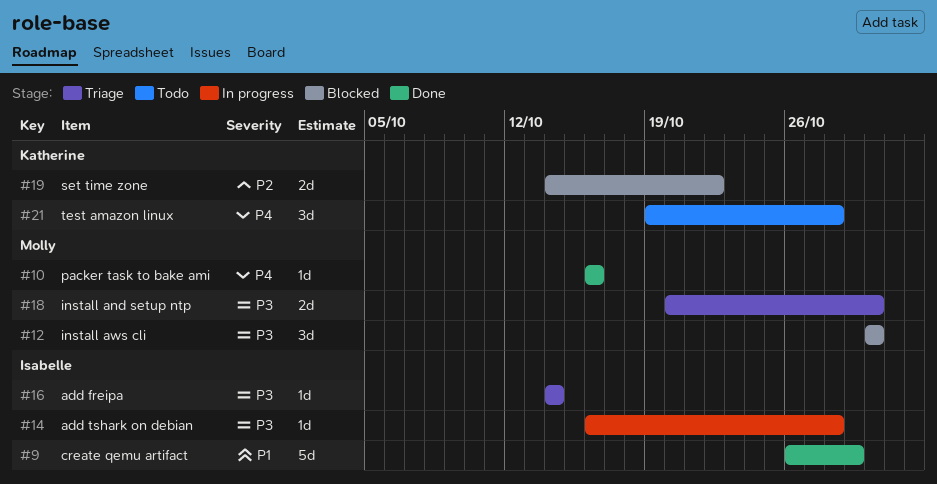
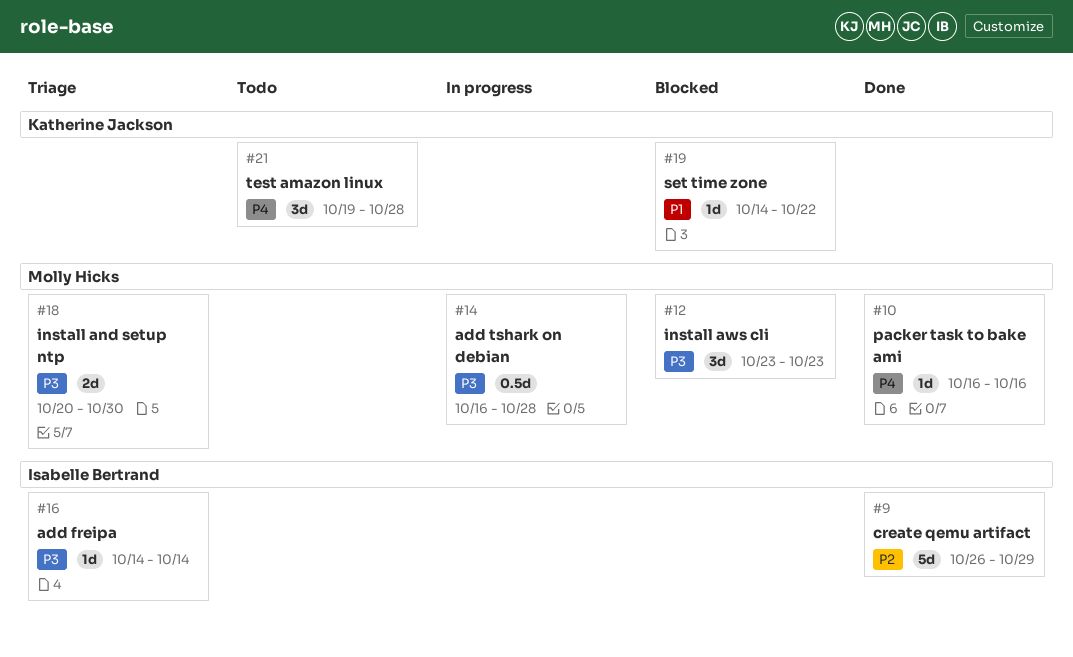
#9, priority: P1 -> P2
#12, start: Oct 30 -> Oct 23
#12, due: Oct 30 -> Oct 23
#14, owner: Isabelle Bertrand -> Molly Hicks
#14, estimate: 1d -> 0.5d
#19, priority: P2 -> P1
#19, estimate: 2d -> 1d

